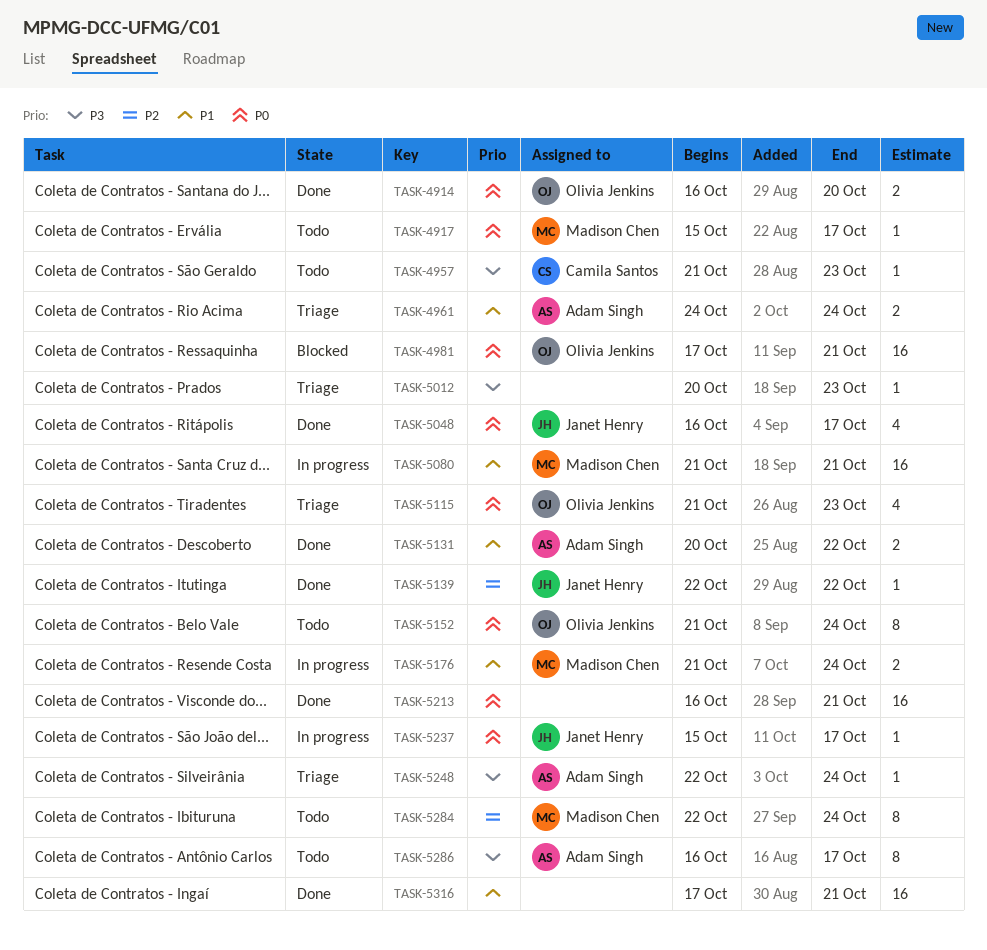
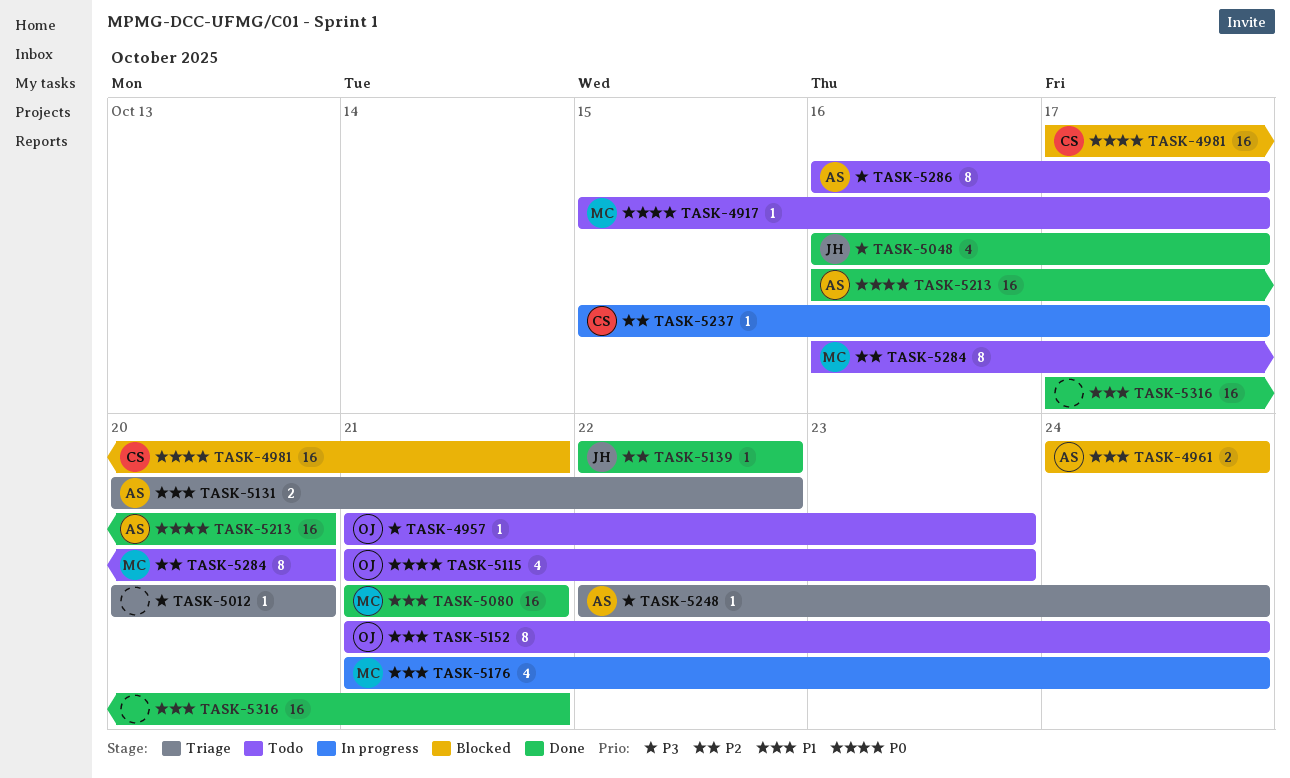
TASK-4914: present -> none
TASK-4957, owner: Camila Santos -> Olivia Jenkins
TASK-4961, status: Triage -> Blocked
TASK-4981, owner: Olivia Jenkins -> Camila Santos
TASK-5012, due: Oct 23 -> Oct 20
TASK-5048, priority: P0 -> P3
TASK-5080, status: In progress -> Done
TASK-5115, status: Triage -> Todo
TASK-5131, status: Done -> Triage
TASK-5152, priority: P0 -> P1
TASK-5176, estimate: 2 -> 4
TASK-5213, owner: none -> Adam Singh
TASK-5213, due: Oct 21 -> Oct 20
TASK-5237, owner: Janet Henry -> Camila Santos
TASK-5237, priority: P0 -> P2
TASK-5284, start: Oct 22 -> Oct 16
TASK-5284, due: Oct 24 -> Oct 20

